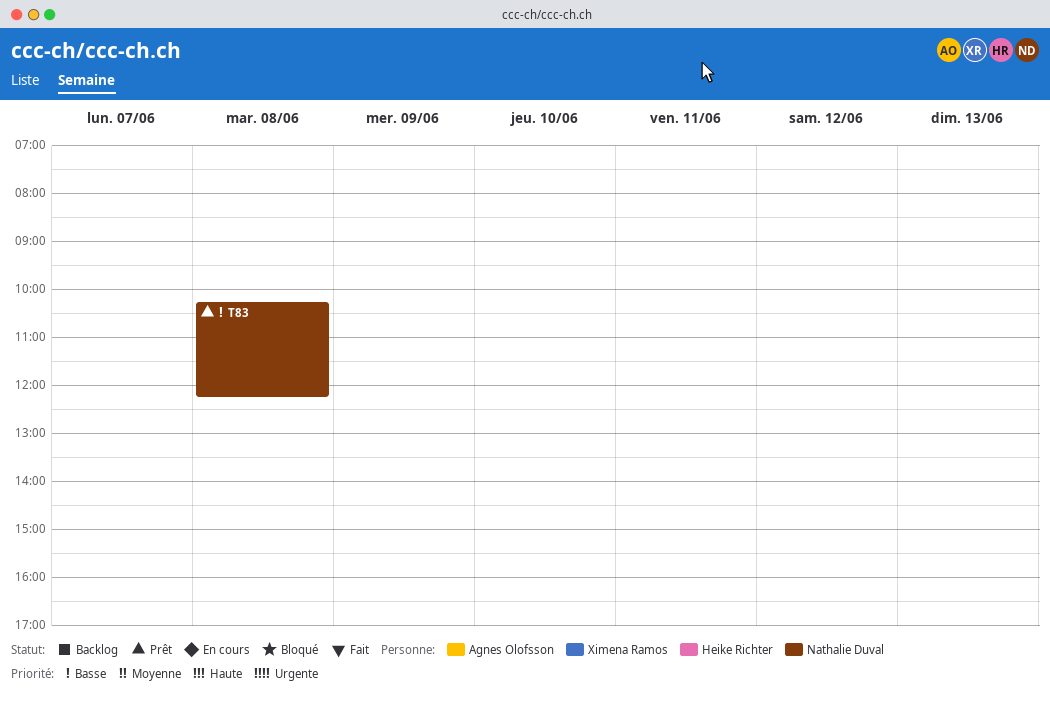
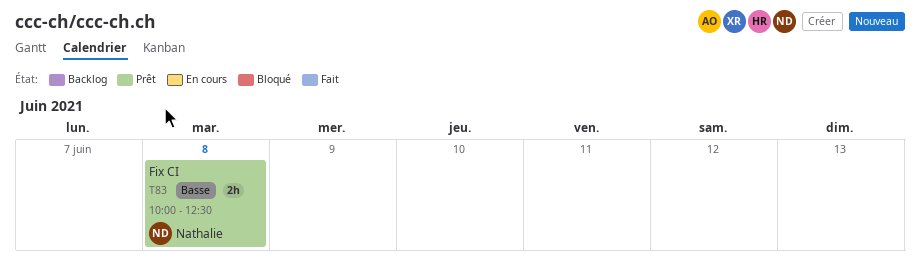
T83, begins: 10:15 -> 10:00
T83, ends: 12:15 -> 12:30

